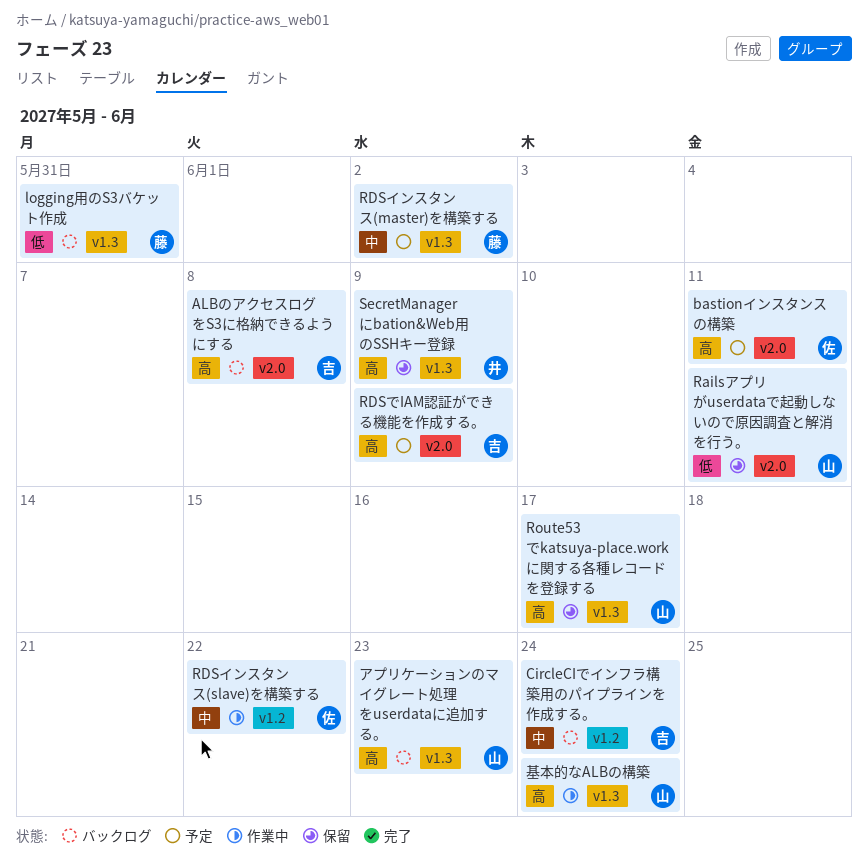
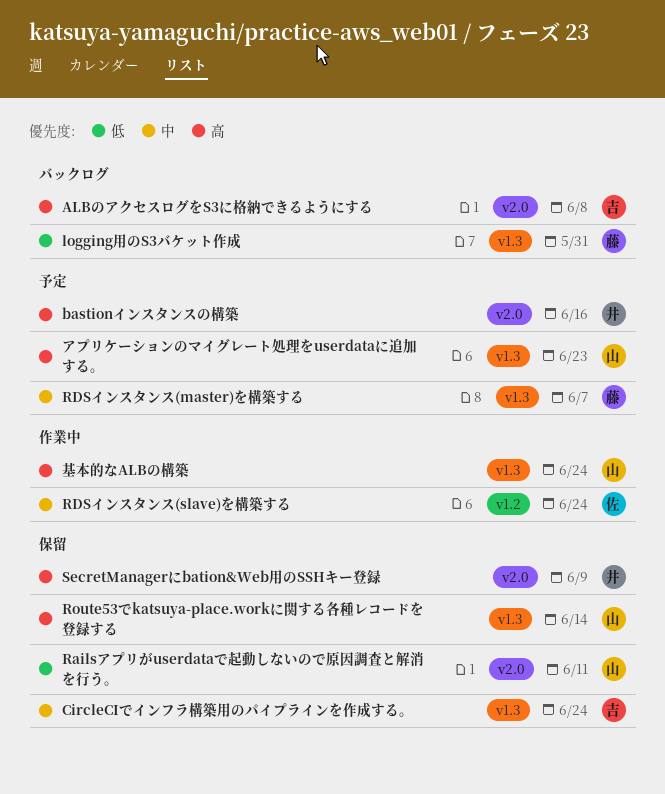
bastionインスタンスの構築, owner: 佐 -> 井
bastionインスタンスの構築, due: Jun 11 -> Jun 16
CircleCIでインフラ構築用のパイプラインを作成する。, status: バックログ -> 保留
CircleCIでインフラ構築用のパイプラインを作成する。, label: v1.2 -> v1.3
RDSでIAM認証ができる機能を作成する。: present -> none
RDSインスタンス(master)を構築する, due: Jun 2 -> Jun 7
RDSインスタンス(slave)を構築する, due: Jun 22 -> Jun 24
Route53でkatsuya-place.workに関する各種レコードを登録する, due: Jun 17 -> Jun 14
SecretManagerにbation&Web用のSSHキー登録, label: v1.3 -> v2.0
アプリケーションのマイグレート処理をuserdataに追加する。, status: バックログ -> 予定

